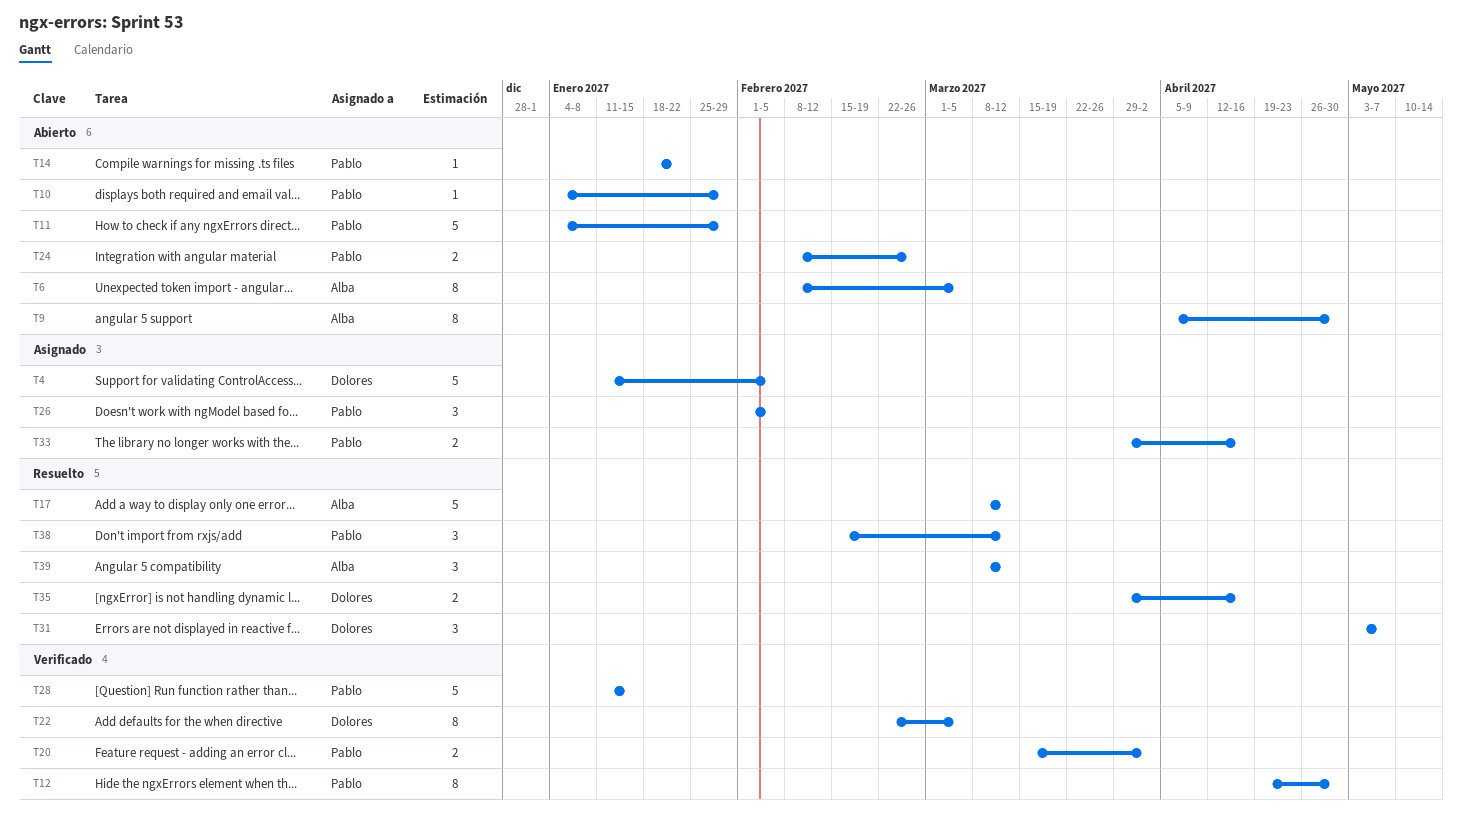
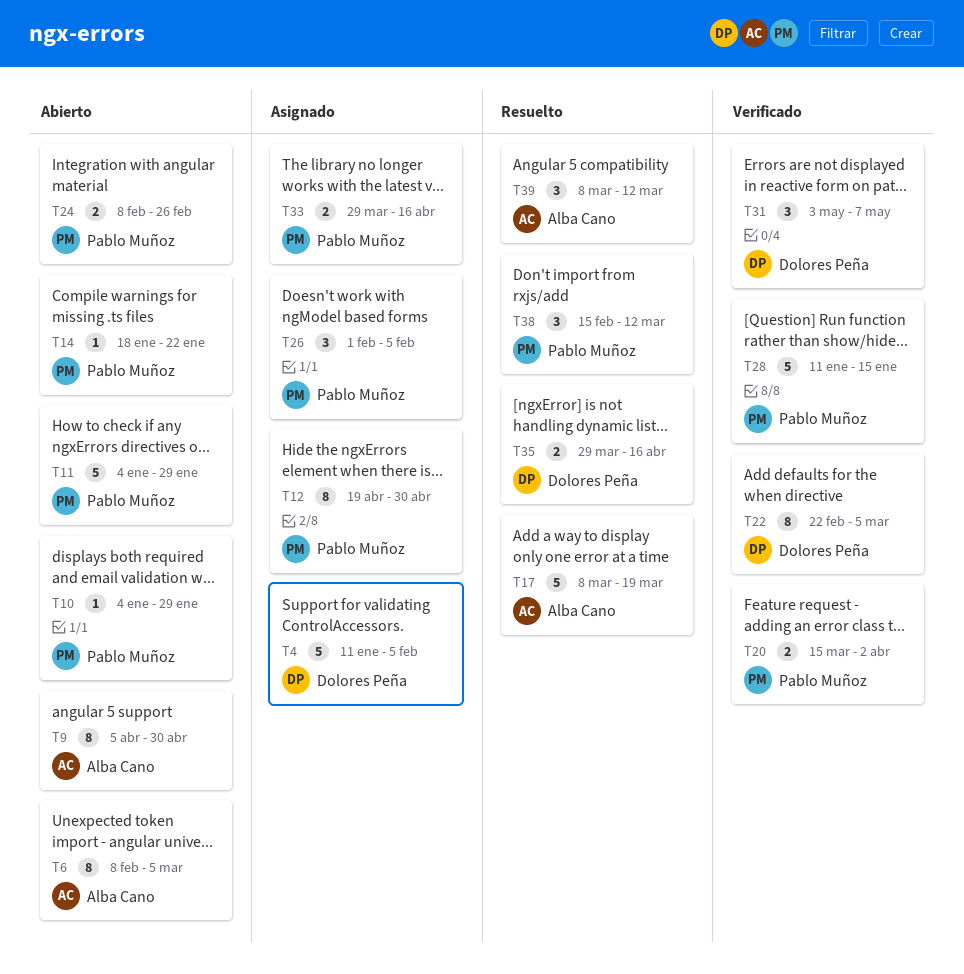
T12, status: Verificado -> Asignado
T17, due: Mar 12 -> Mar 19
T31, status: Resuelto -> Verificado

